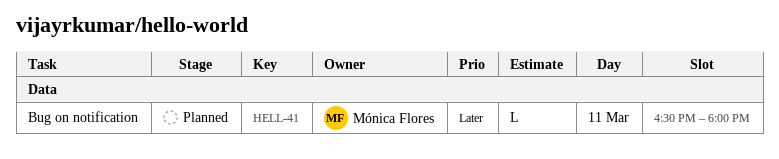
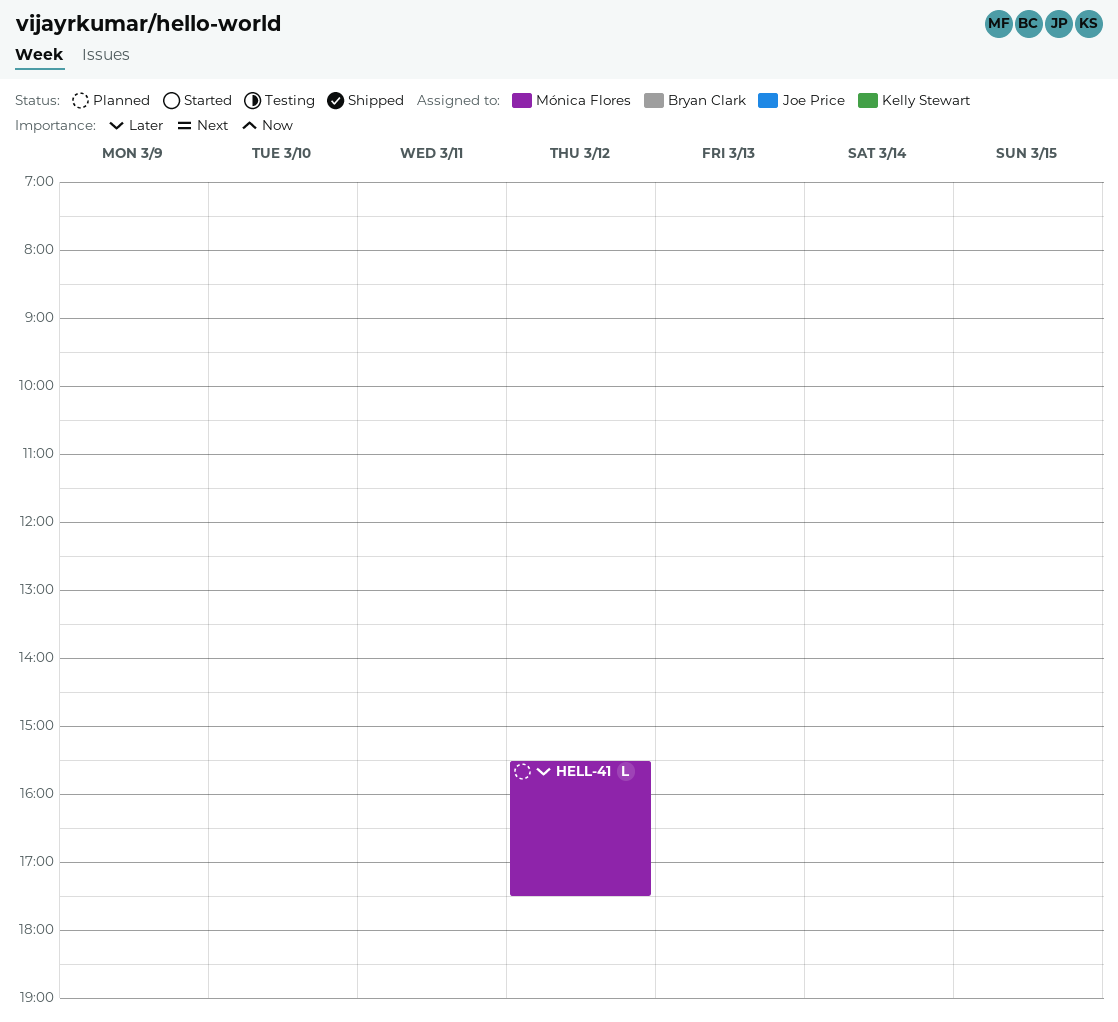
HELL-41, day: Mar 11 -> Mar 12
HELL-41, begins: 16:30 -> 15:30
HELL-41, ends: 18:00 -> 17:30

